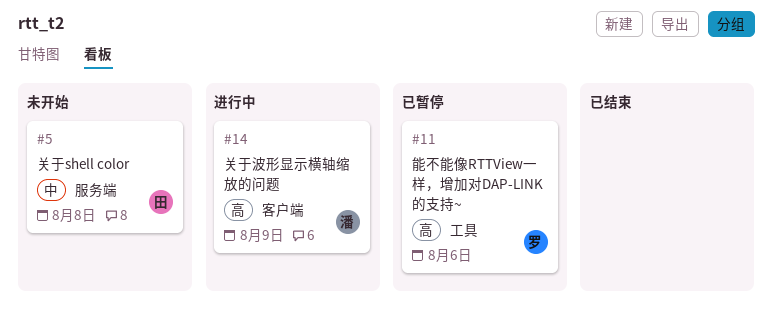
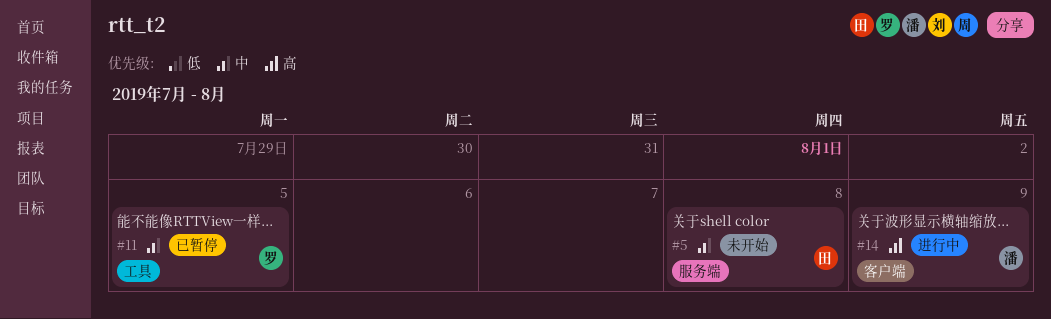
#11, priority: 高 -> 中
#11, due: Aug 6 -> Aug 5

